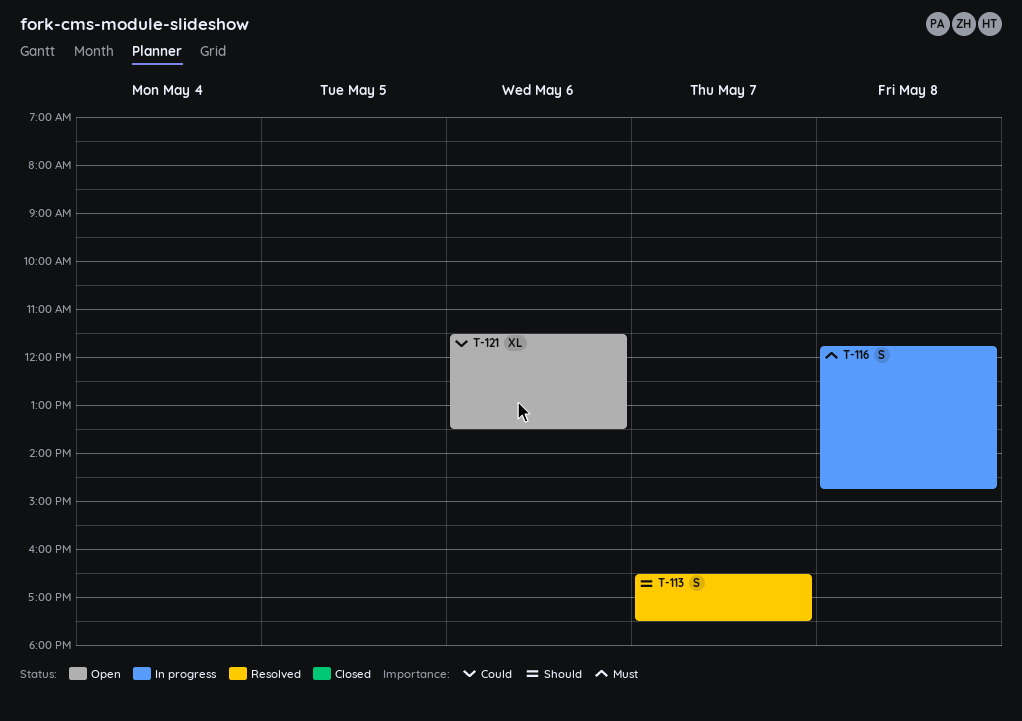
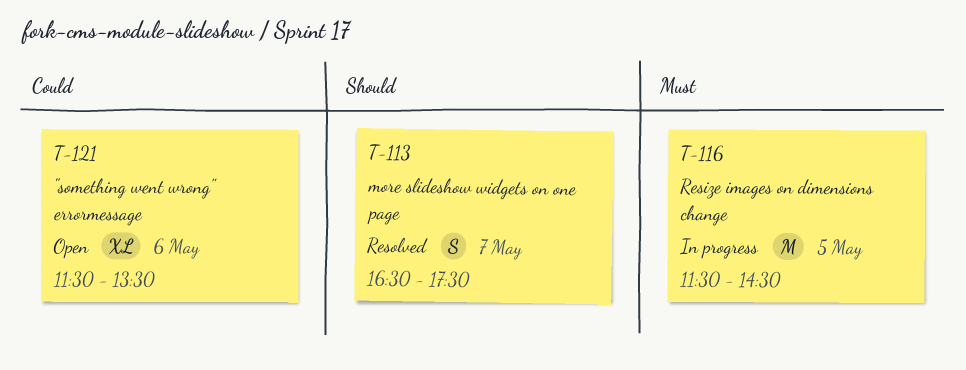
T-116, estimate: S -> M
T-116, day: May 8 -> May 5
T-116, begins: 11:45 -> 11:30
T-116, ends: 14:45 -> 14:30

